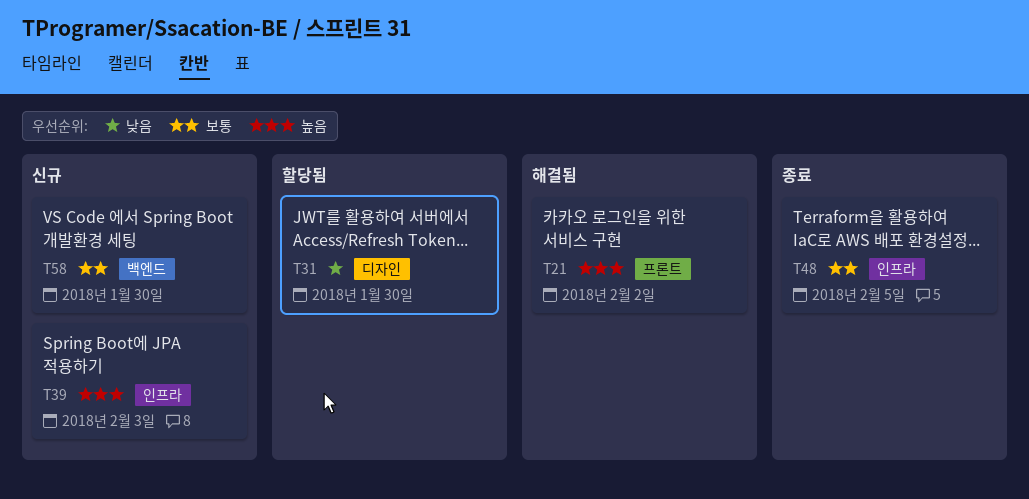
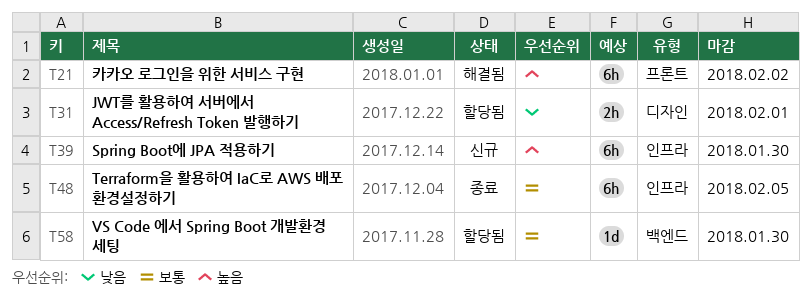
T31, due: Jan 30 -> Feb 1
T39, due: Feb 3 -> Jan 30
T58, status: 신규 -> 할당됨

